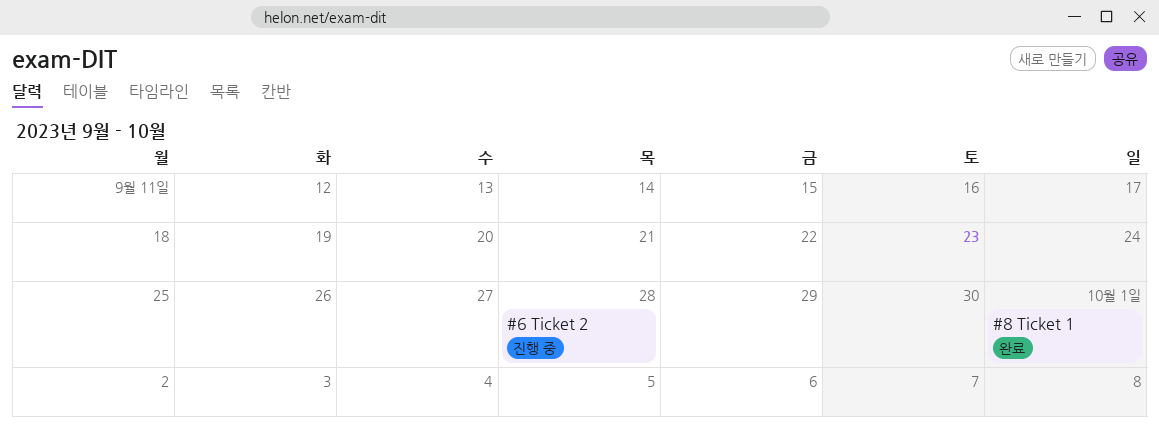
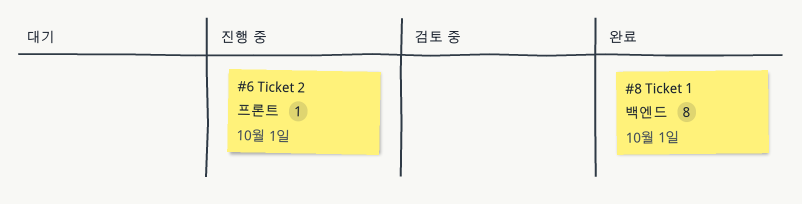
#6, due: Sep 28 -> Oct 1

